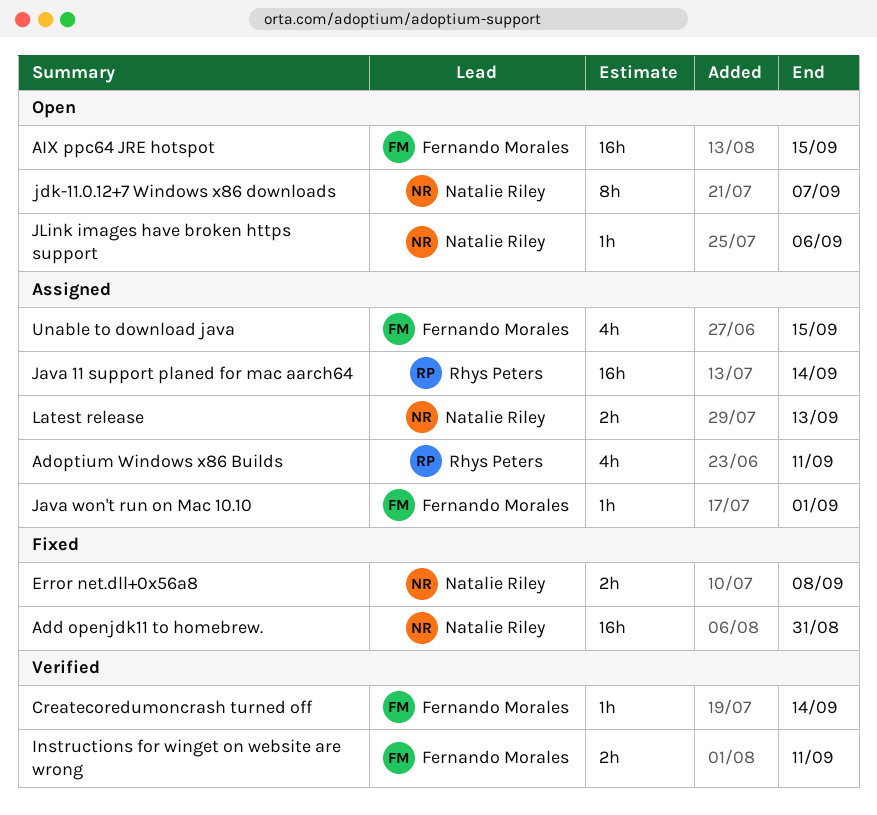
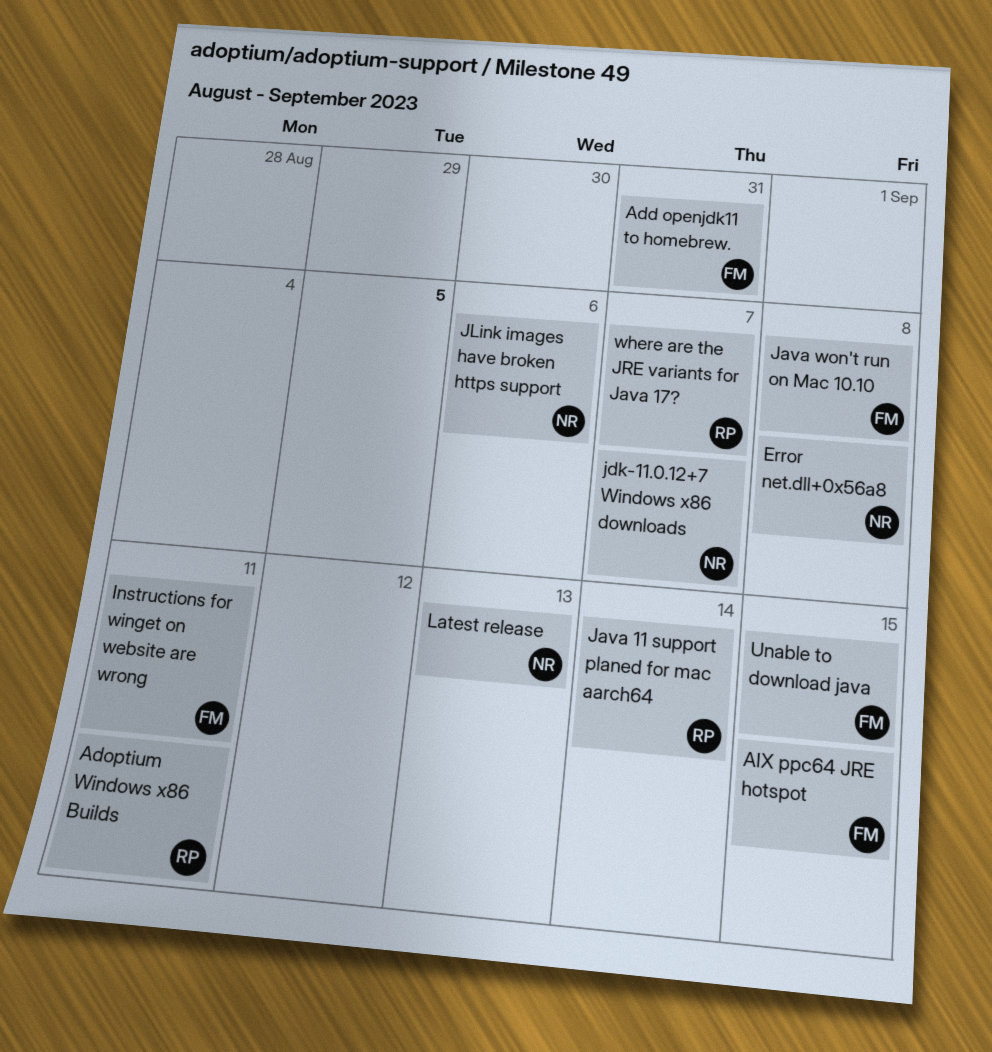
Add openjdk11 to homebrew., owner: Natalie Riley -> Fernando Morales
Createcoredumoncrash turned off: present -> none
Java won't run on Mac 10.10, due: Sep 1 -> Sep 8
where are the JRE variants for Java 17?: none -> present

